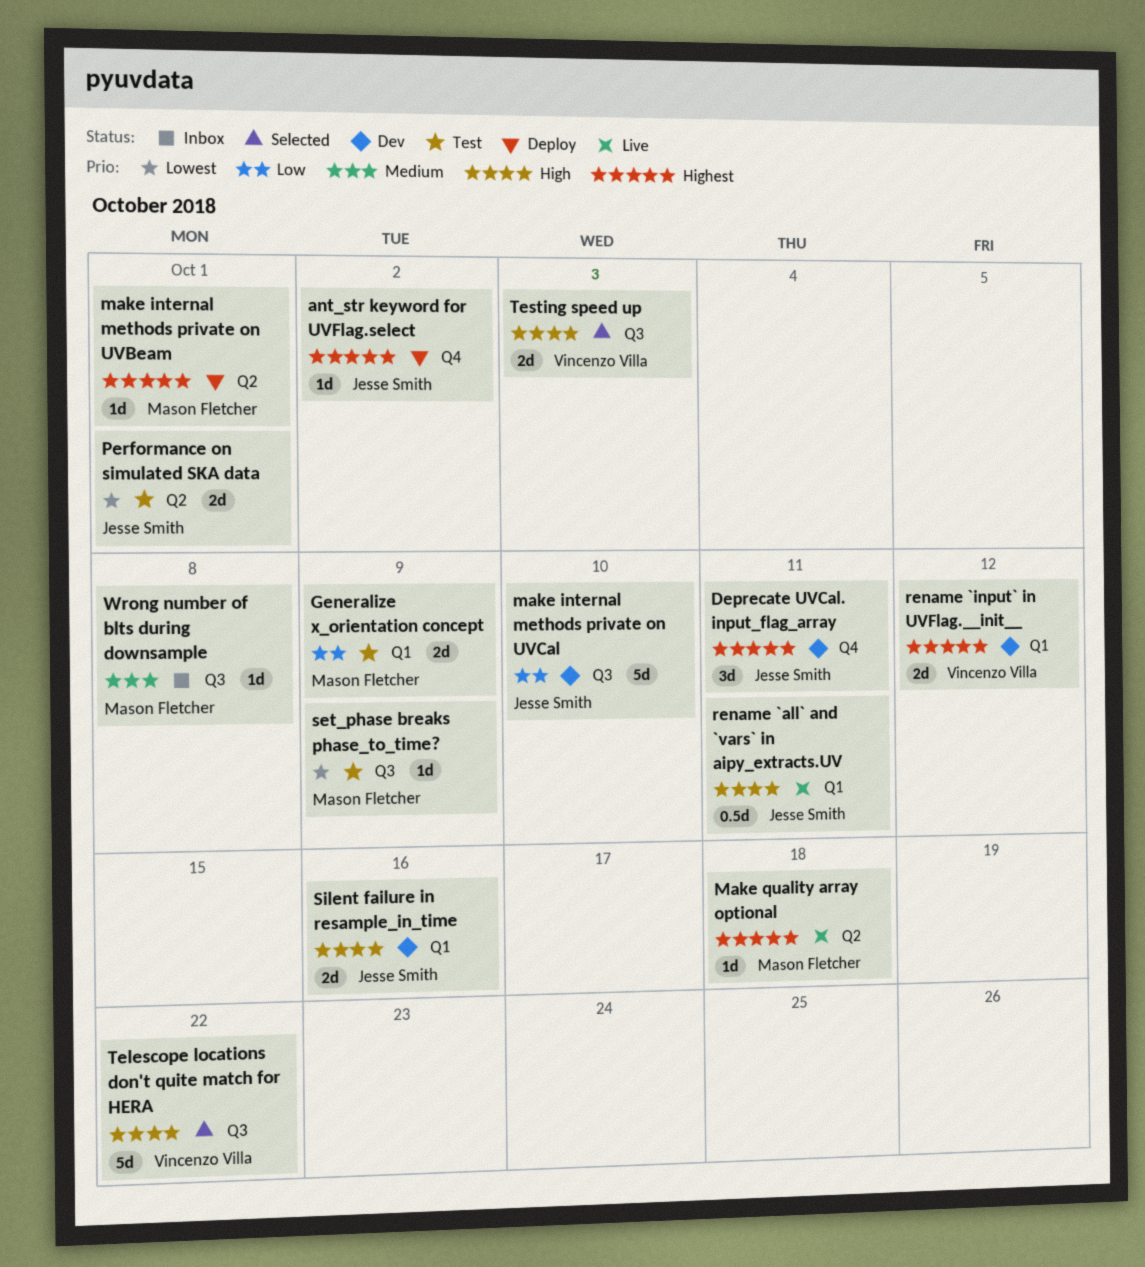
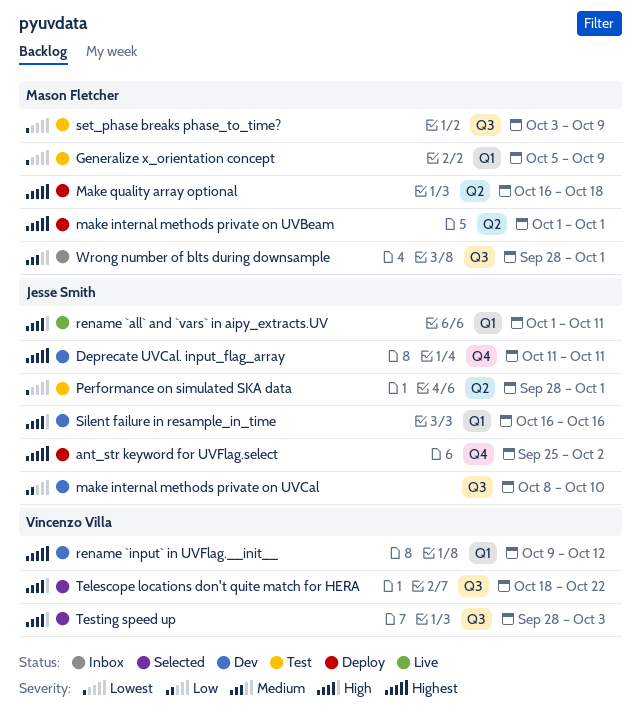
Generalize x_orientation concept, priority: Low -> Lowest
Make quality array optional, status: Live -> Deploy
Wrong number of blts during downsample, due: Oct 8 -> Oct 1

